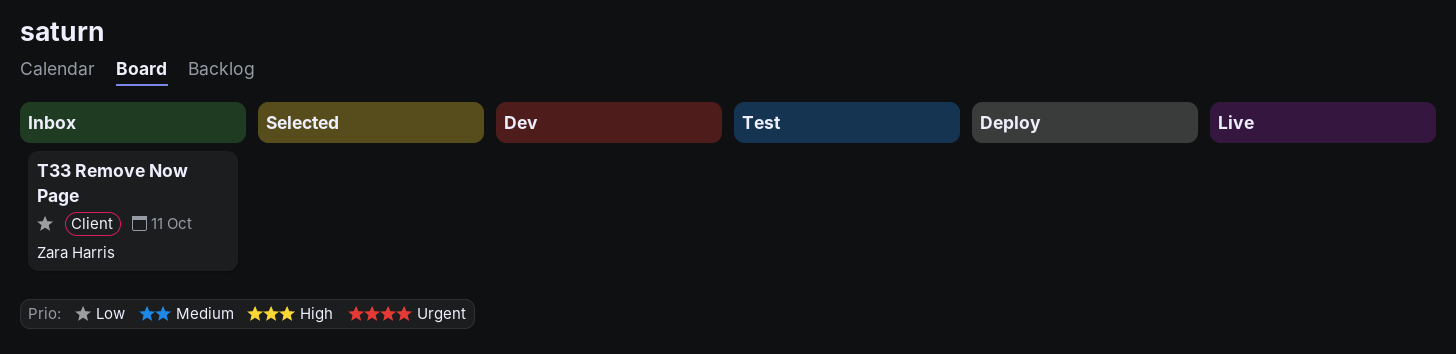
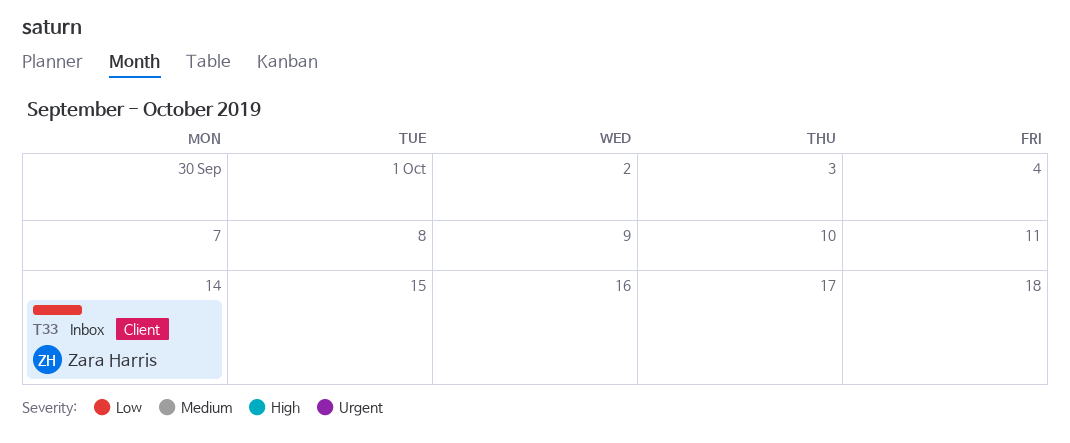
T33, due: Oct 11 -> Oct 14

